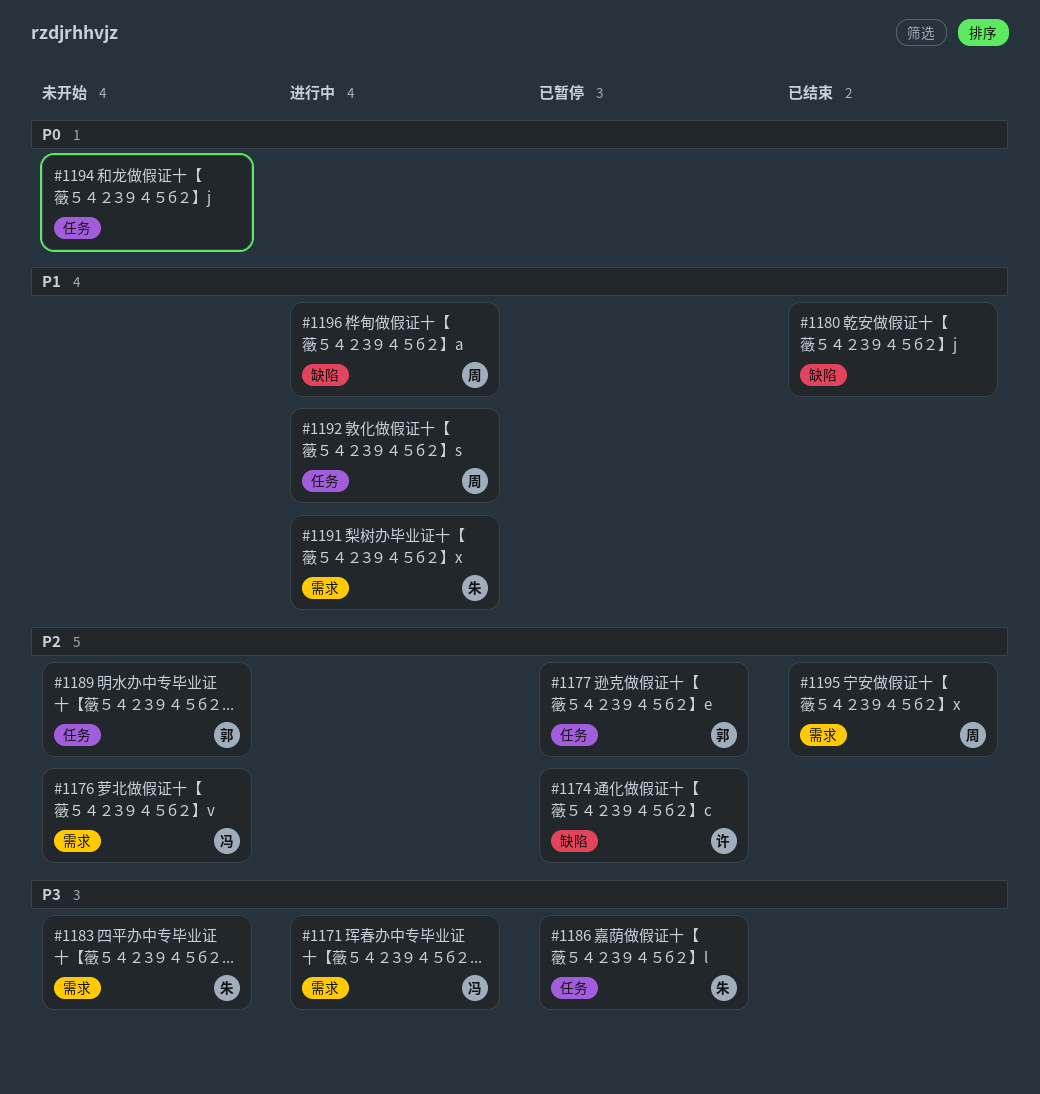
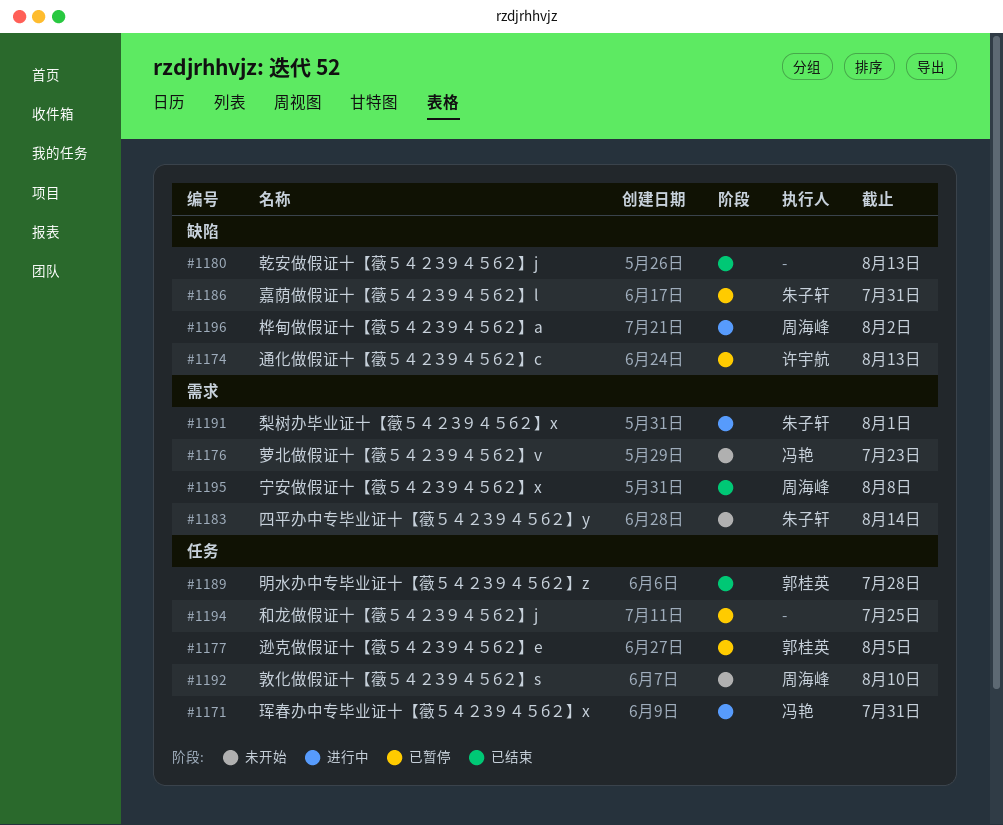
#1171, label: 需求 -> 任务
#1186, label: 任务 -> 缺陷
#1189, status: 未开始 -> 已结束
#1192, status: 进行中 -> 未开始
#1194, status: 未开始 -> 已暂停

